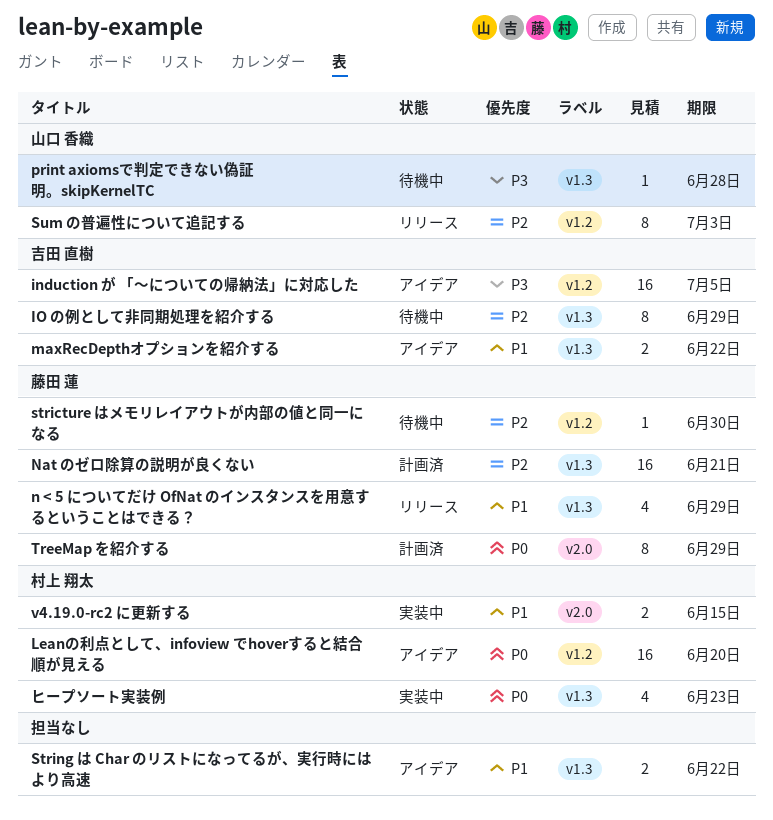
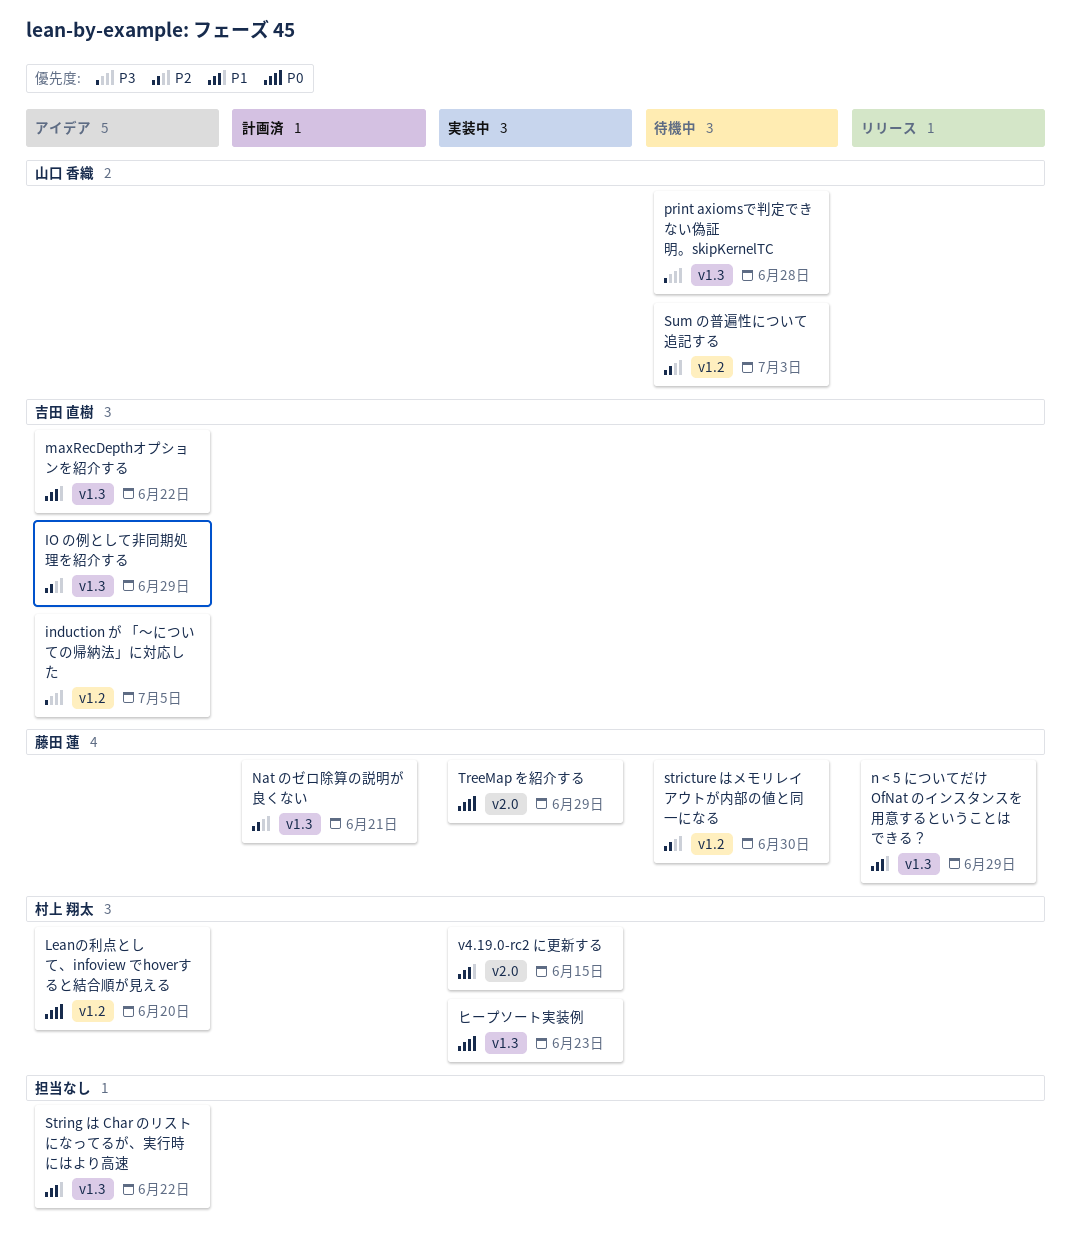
IO の例として非同期処理を紹介する, status: 待機中 -> アイデア
Sum の普遍性について追記する, status: リリース -> 待機中
TreeMap を紹介する, status: 計画済 -> 実装中

